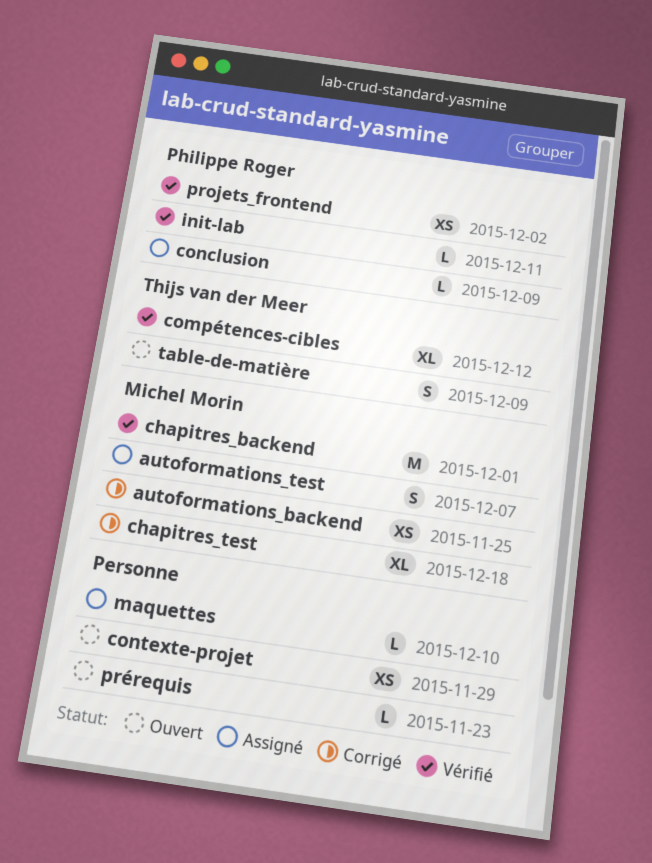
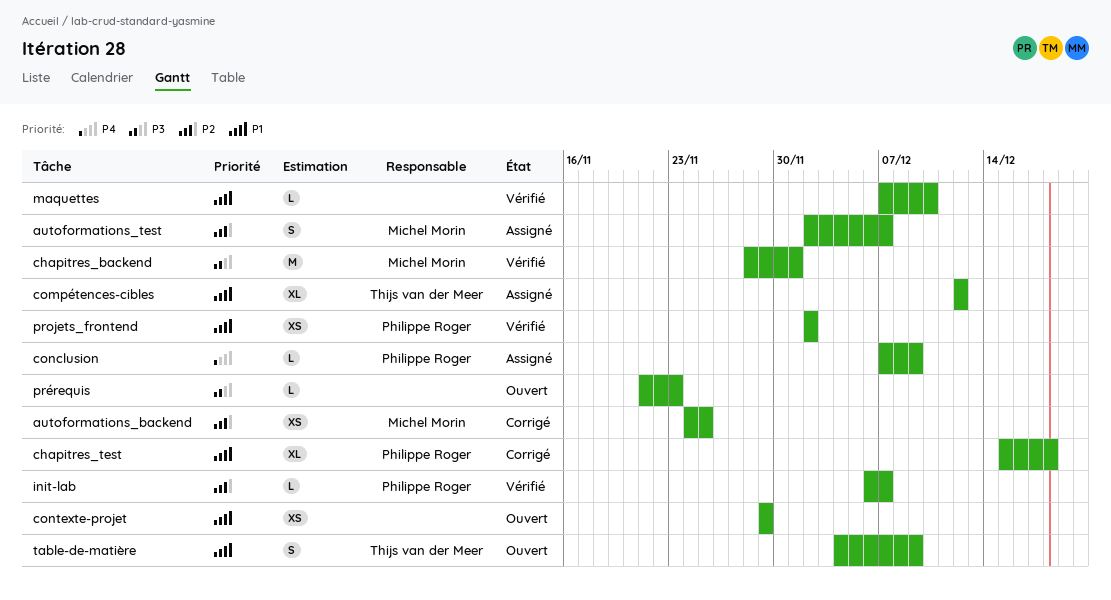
chapitres_test, owner: Michel Morin -> Philippe Roger
compétences-cibles, status: Vérifié -> Assigné
init-lab, due: Dec 11 -> Dec 7
maquettes, status: Assigné -> Vérifié

